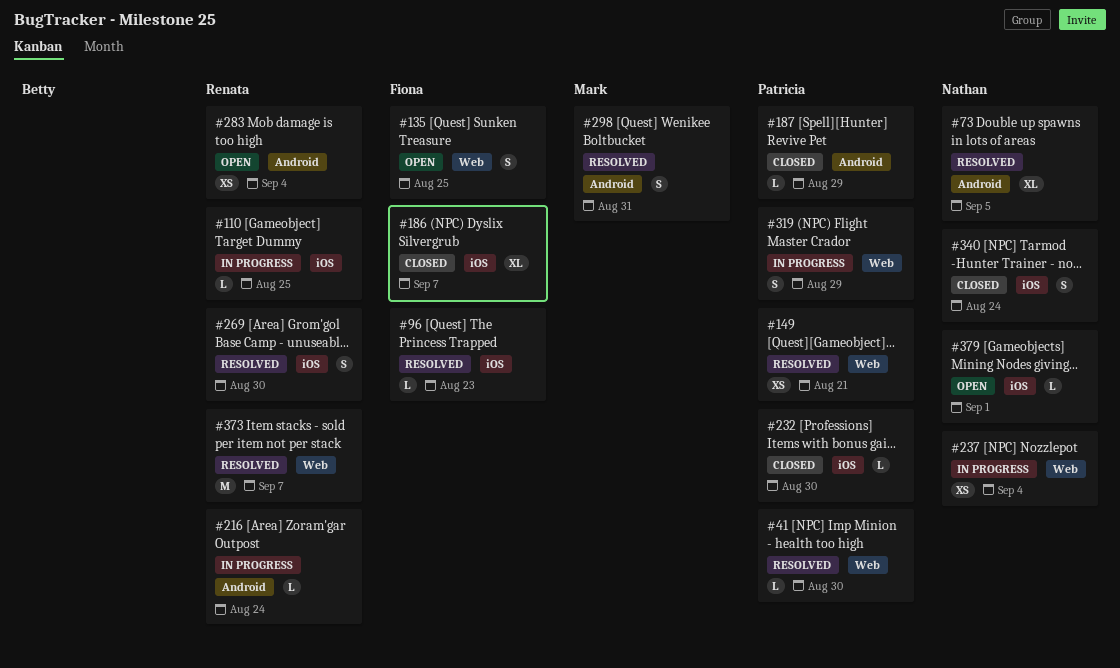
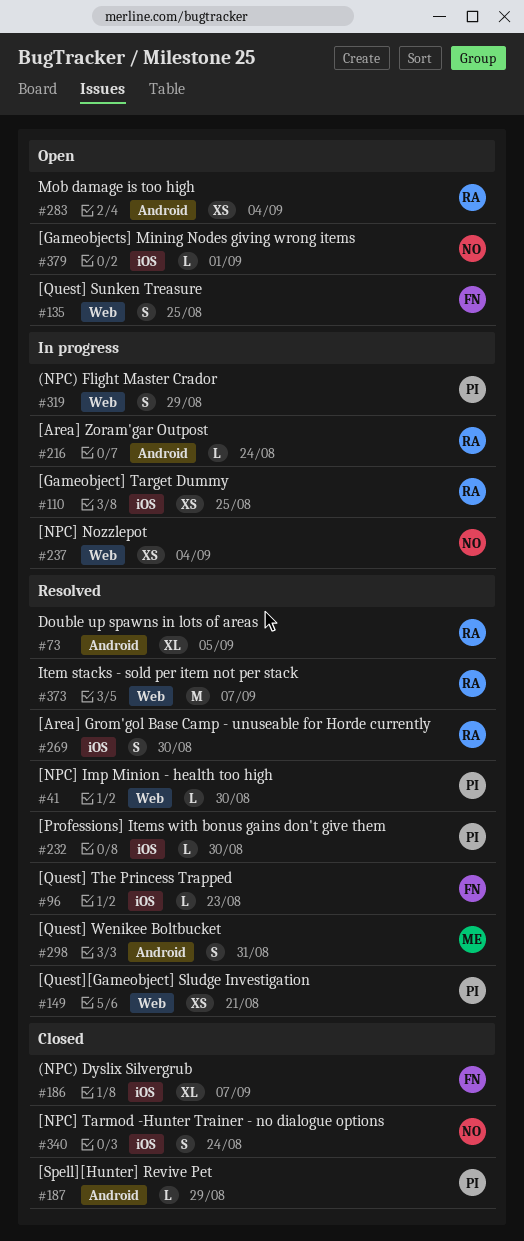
#73, owner: Nathan -> Renata
#110, estimate: L -> XS
#232, status: Closed -> Resolved

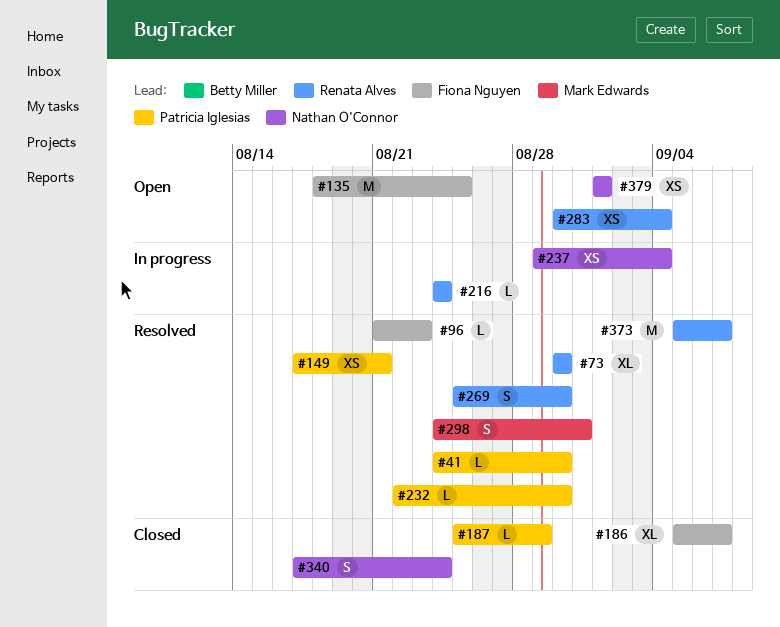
#73, due: Sep 5 -> Aug 30
#110: present -> none
#135, estimate: S -> M
#319: present -> none
#379, estimate: L -> XS

